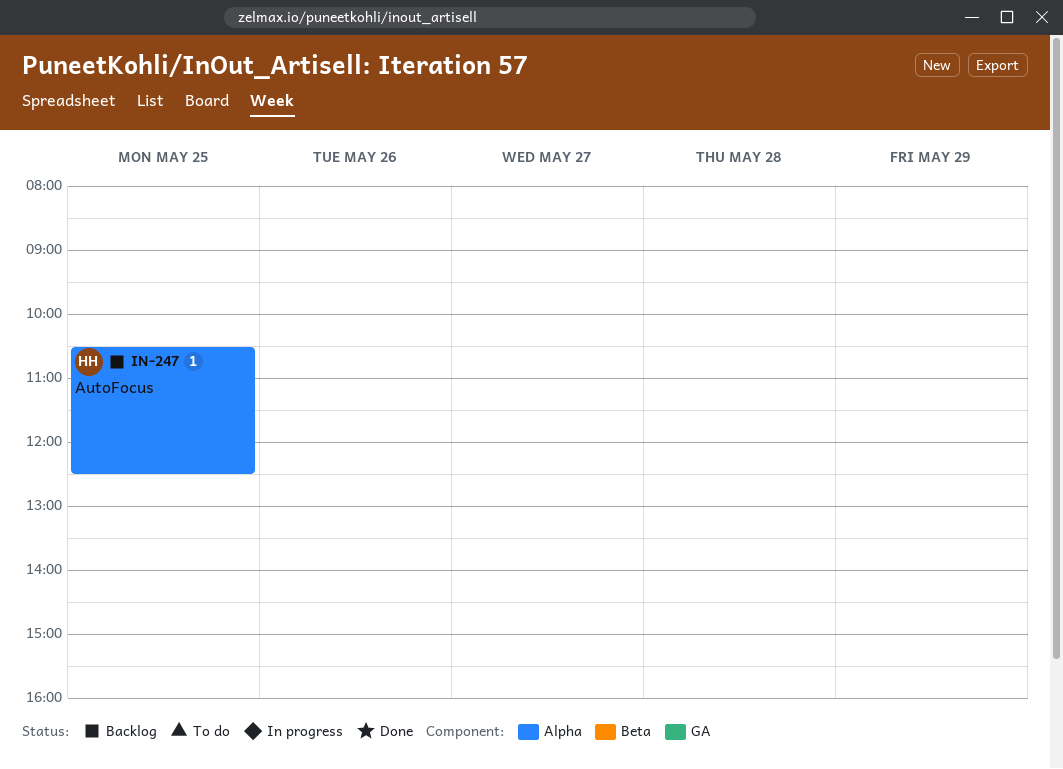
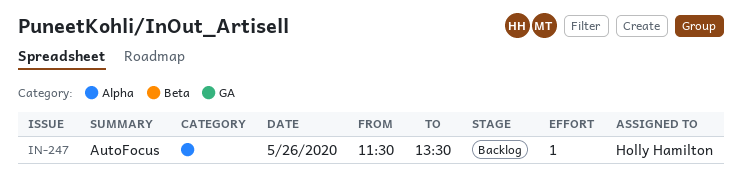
IN-247, day: May 25 -> May 26
IN-247, begins: 10:30 -> 11:30
IN-247, ends: 12:30 -> 13:30

